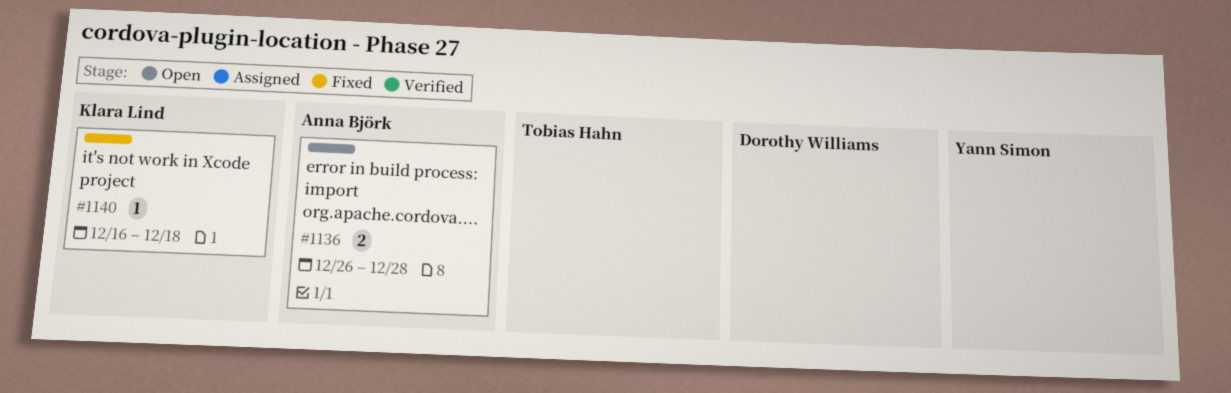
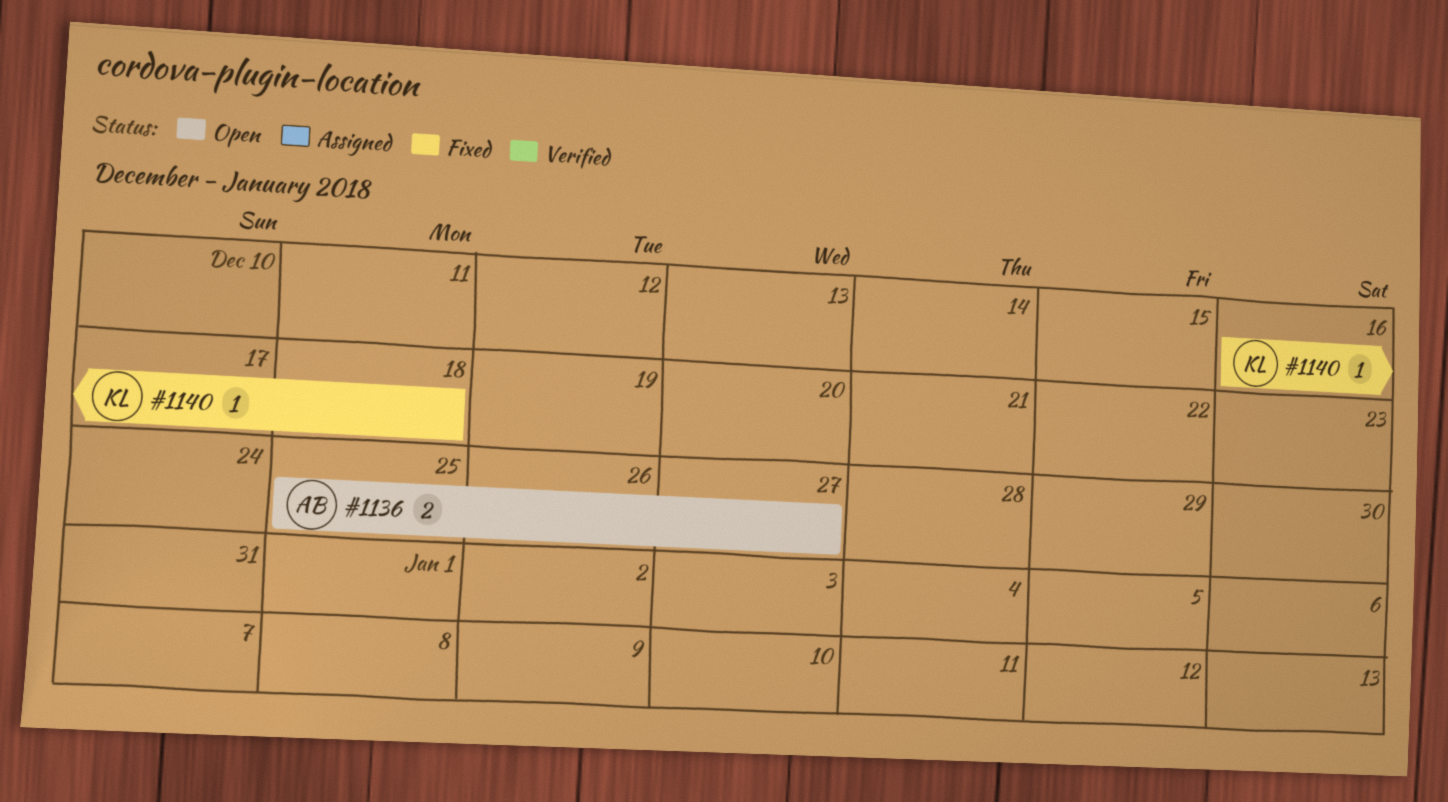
#1136, start: Dec 26 -> Dec 25
#1136, due: Dec 28 -> Dec 27

